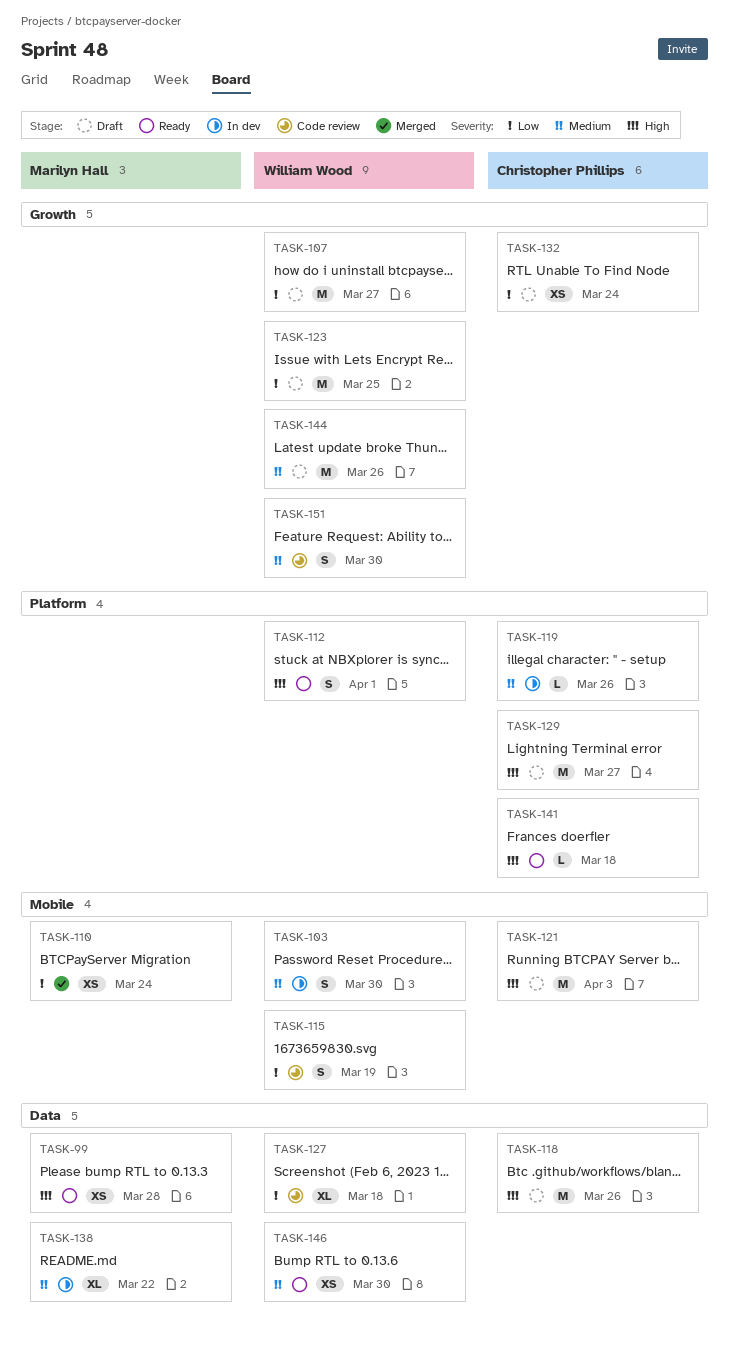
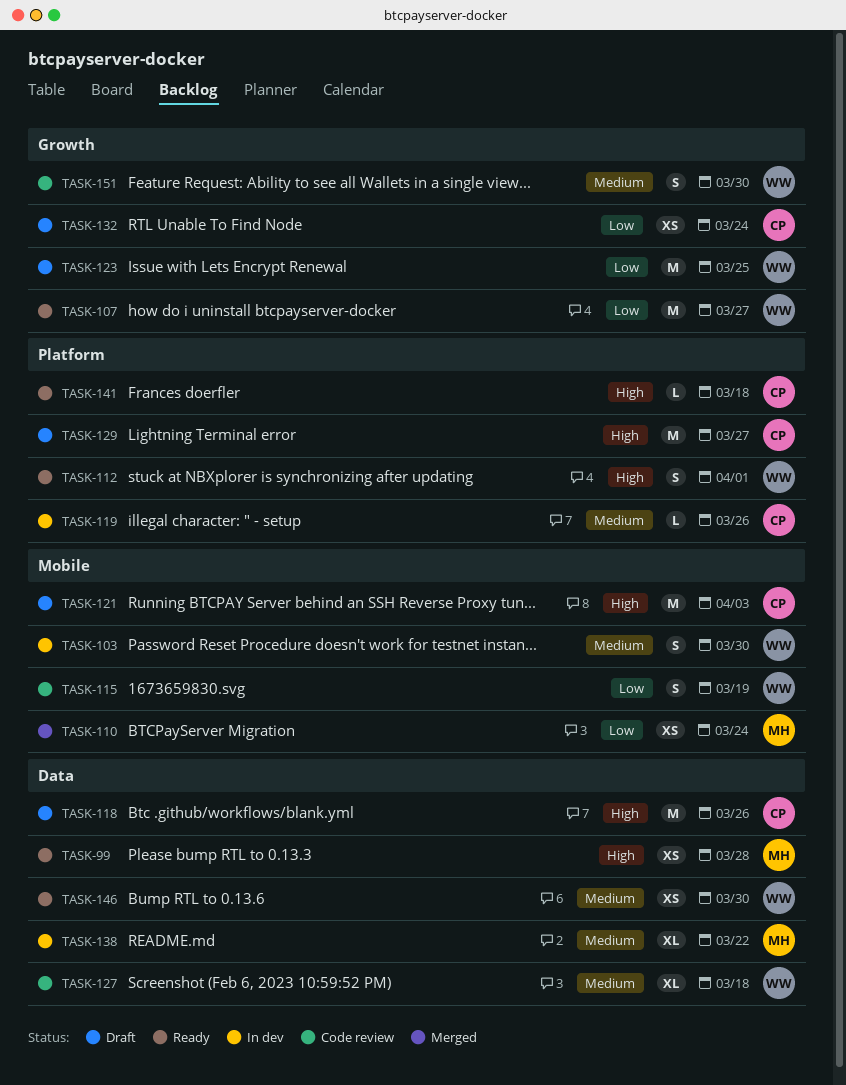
TASK-107, status: Draft -> Ready
TASK-127, priority: Low -> Medium
TASK-144: present -> none

